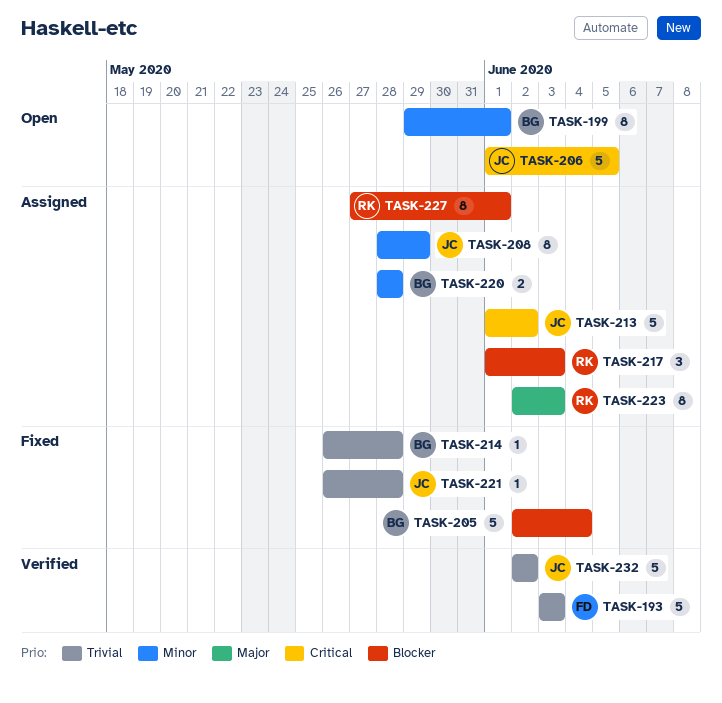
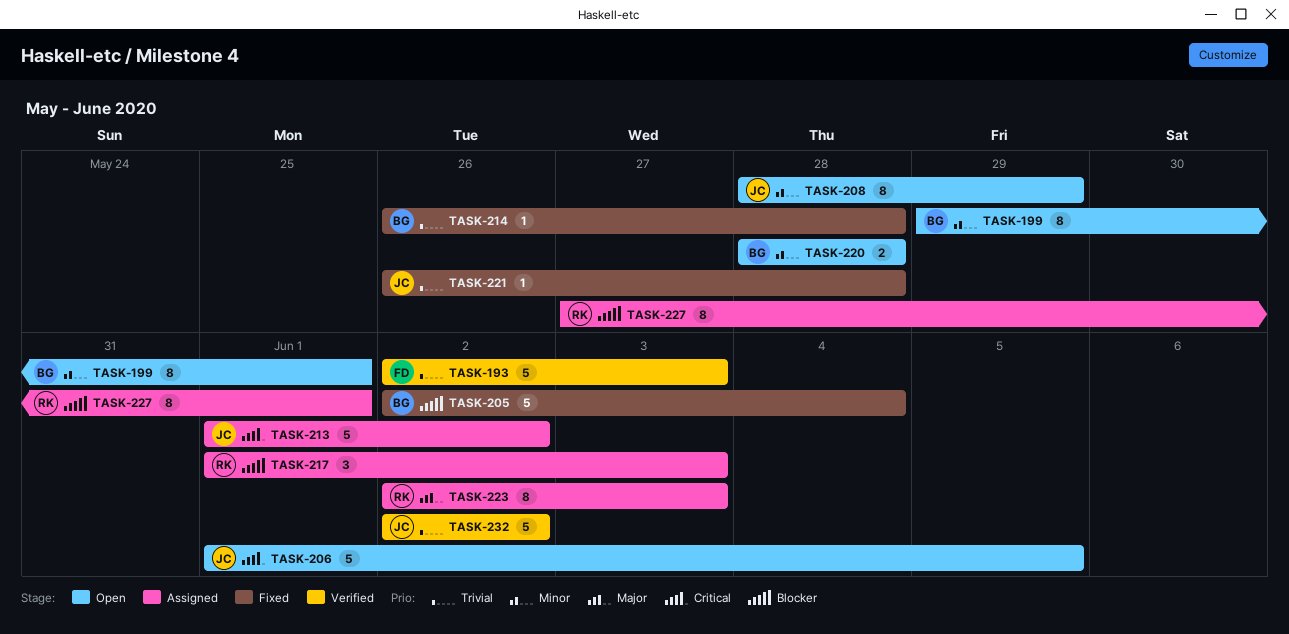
TASK-193, start: Jun 3 -> Jun 2
TASK-208, status: Assigned -> Open
TASK-220, status: Assigned -> Open

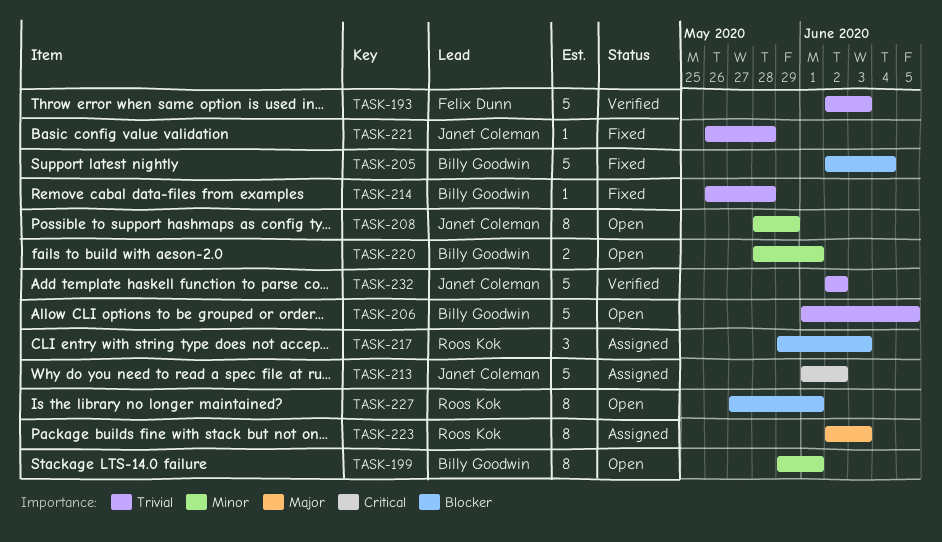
TASK-206, owner: Janet Coleman -> Billy Goodwin
TASK-206, priority: Critical -> Trivial
TASK-217, start: Jun 1 -> May 29
TASK-220, due: May 28 -> Jun 1
TASK-227, status: Assigned -> Open

